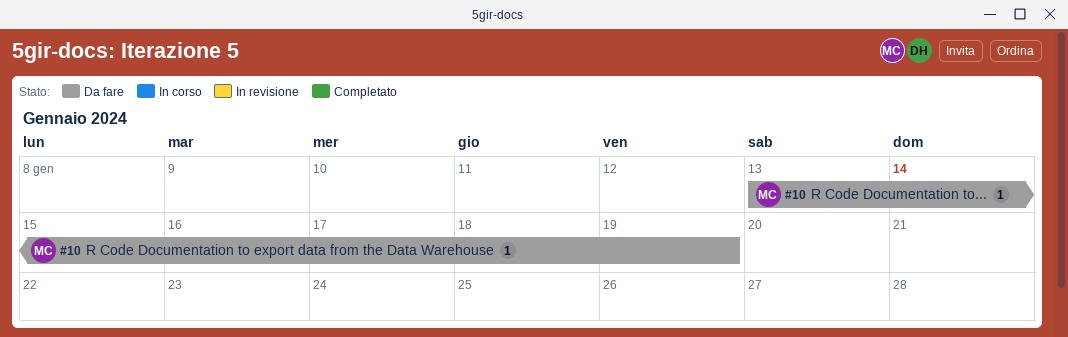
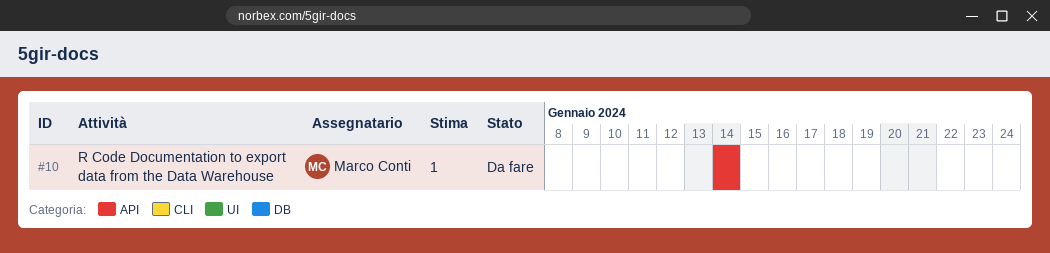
#10, start: Jan 13 -> Jan 14
#10, due: Jan 19 -> Jan 14

